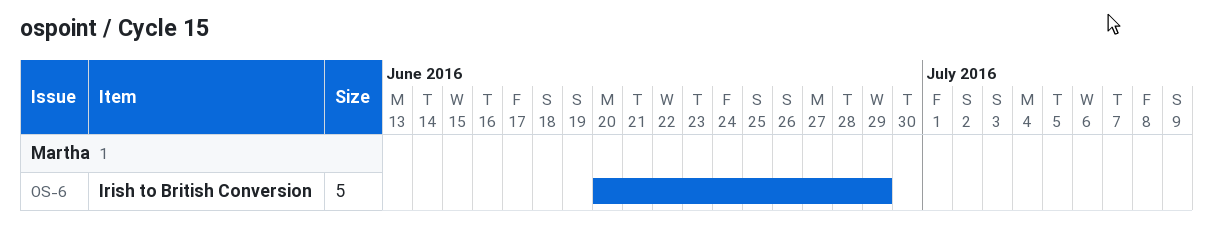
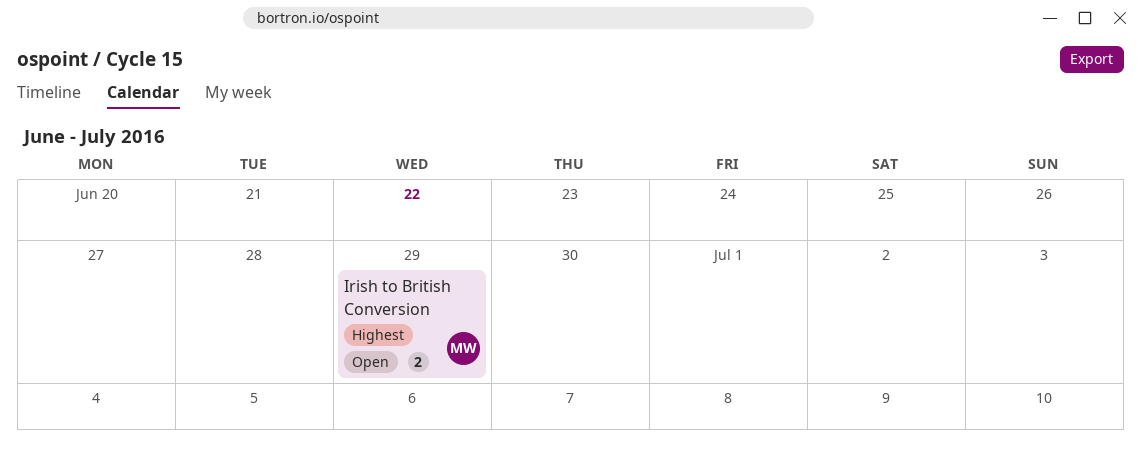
Irish to British Conversion, estimate: 5 -> 2

